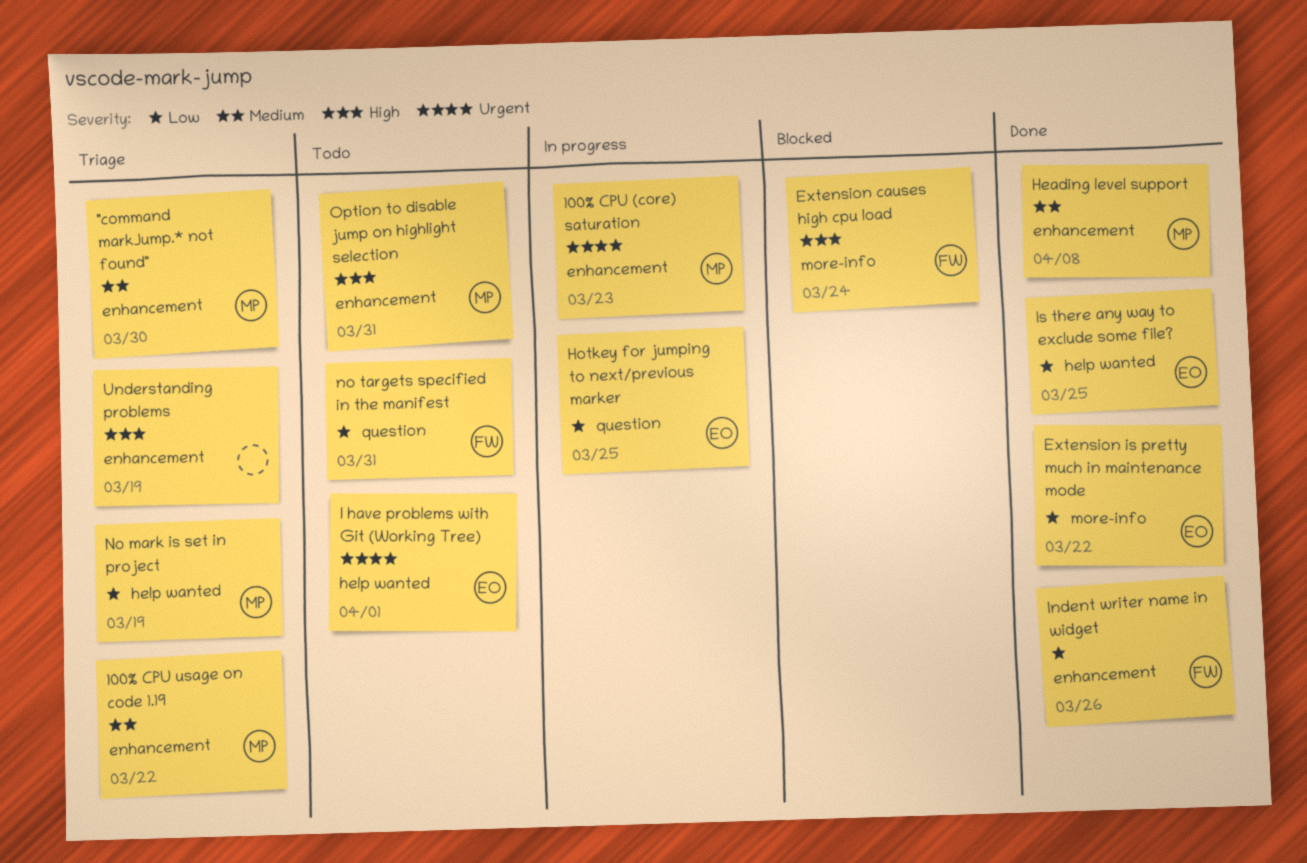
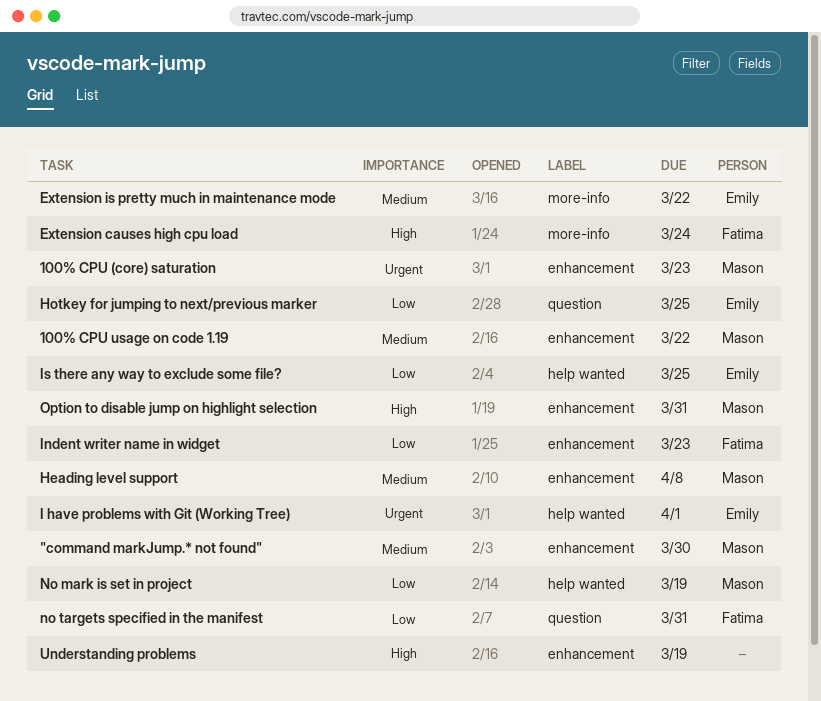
Extension is pretty much in maintenance mode, priority: Low -> Medium
Indent writer name in widget, due: Mar 26 -> Mar 23

